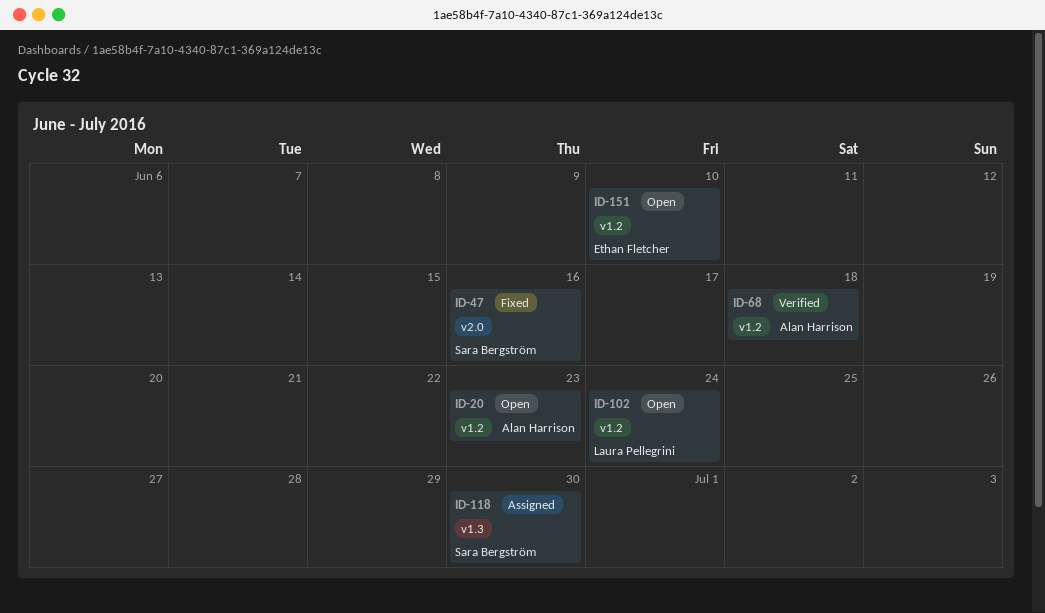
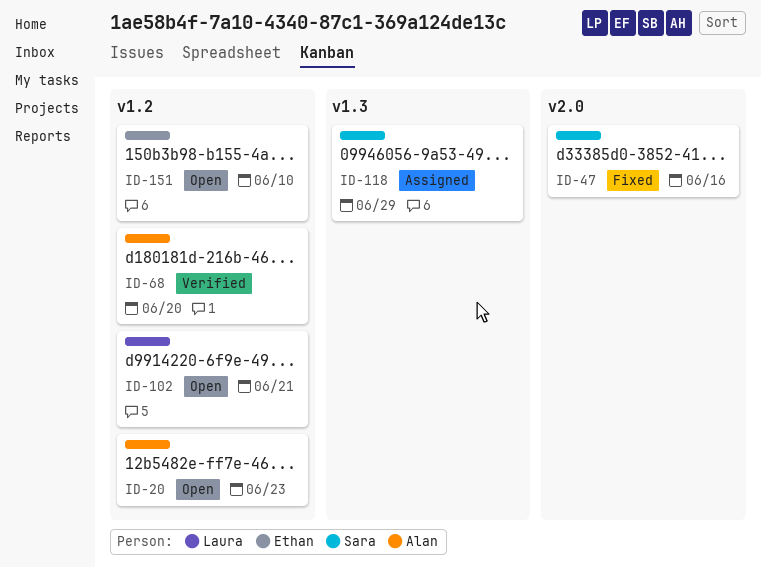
ID-68, due: Jun 18 -> Jun 20
ID-102, due: Jun 24 -> Jun 21
ID-118, due: Jun 30 -> Jun 29

